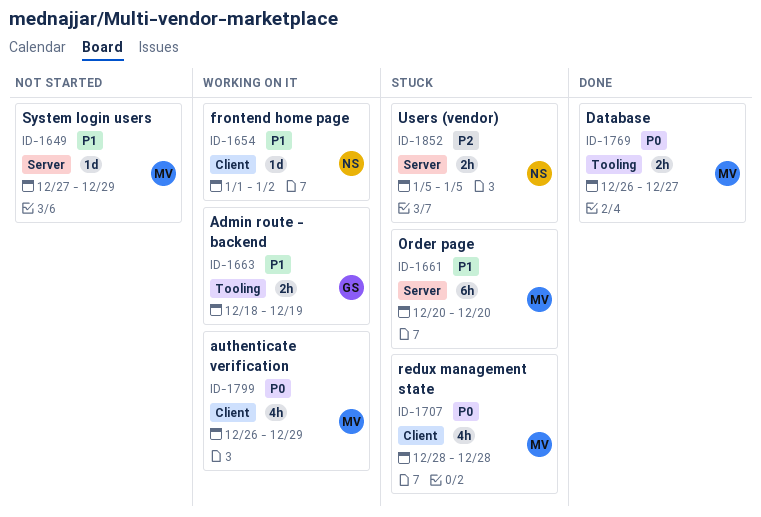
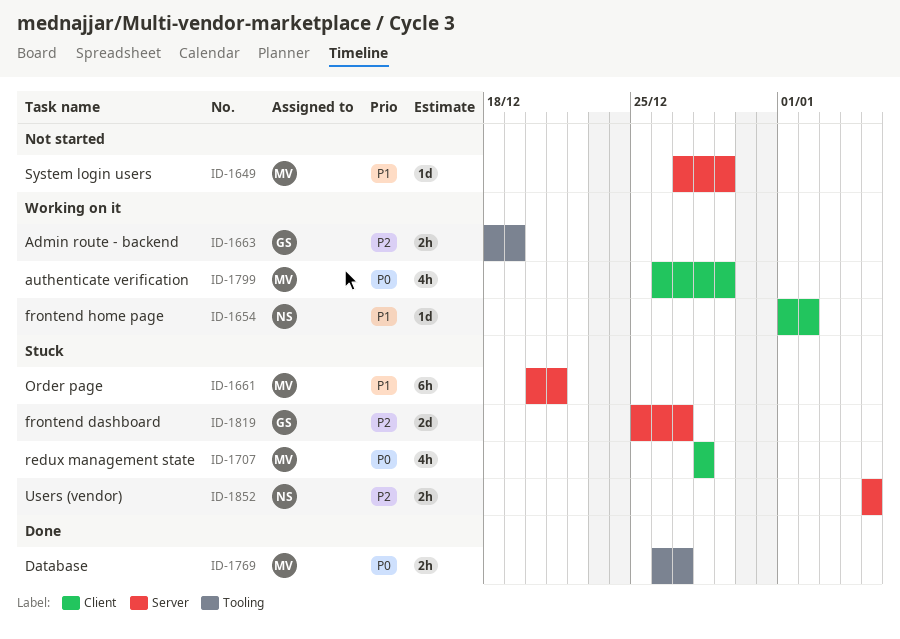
ID-1661, due: Dec 20 -> Dec 21
ID-1663, priority: P1 -> P2
ID-1819: none -> present

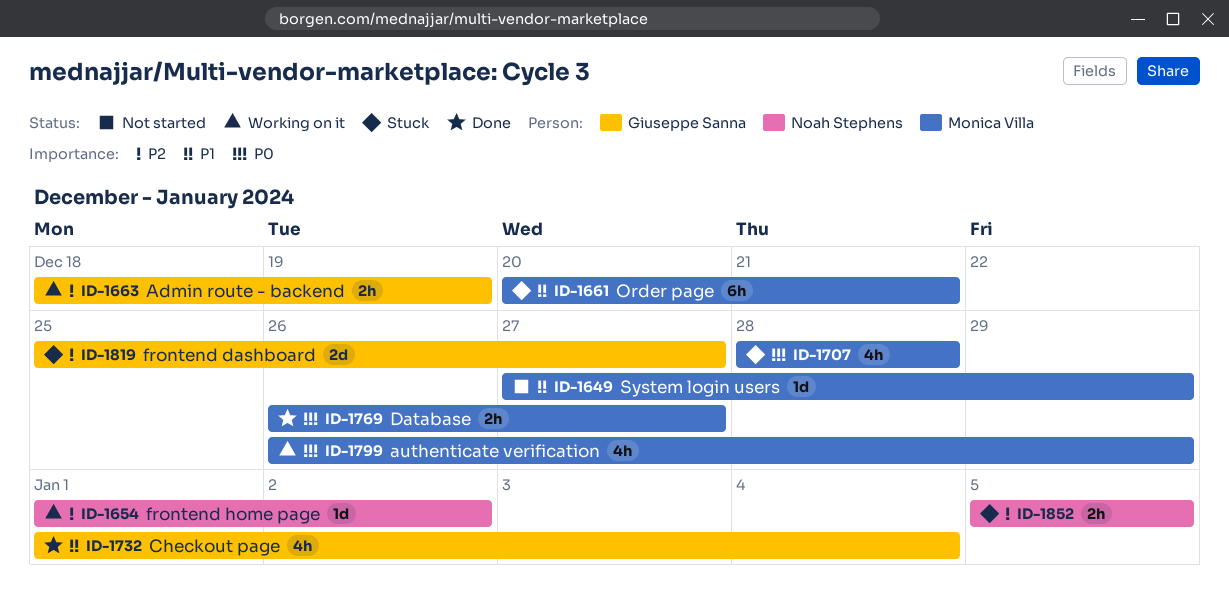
ID-1654, priority: P1 -> P2
ID-1732: none -> present

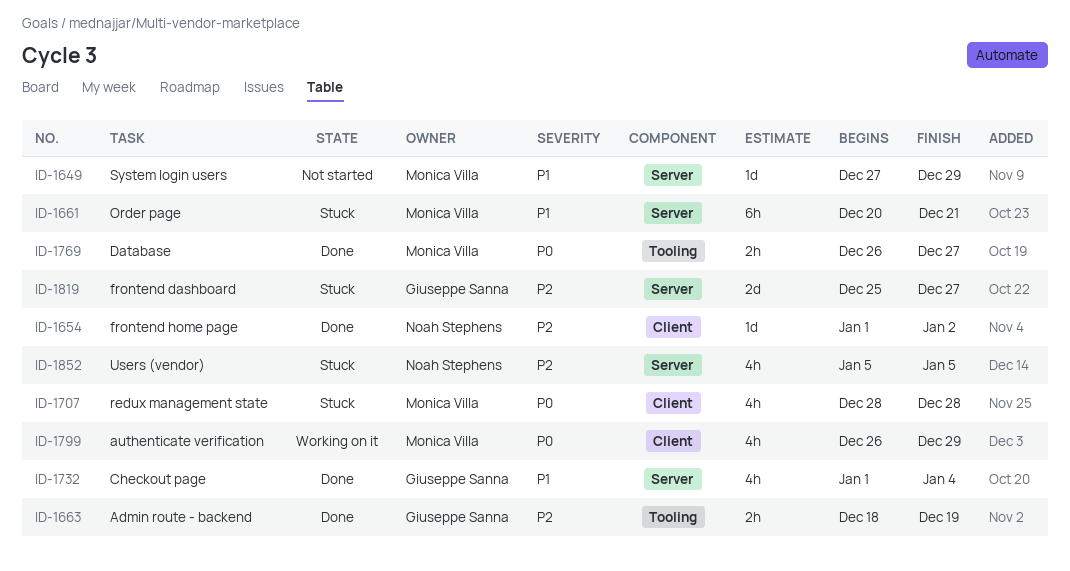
ID-1654, status: Working on it -> Done
ID-1663, status: Working on it -> Done
ID-1852, estimate: 2h -> 4h

